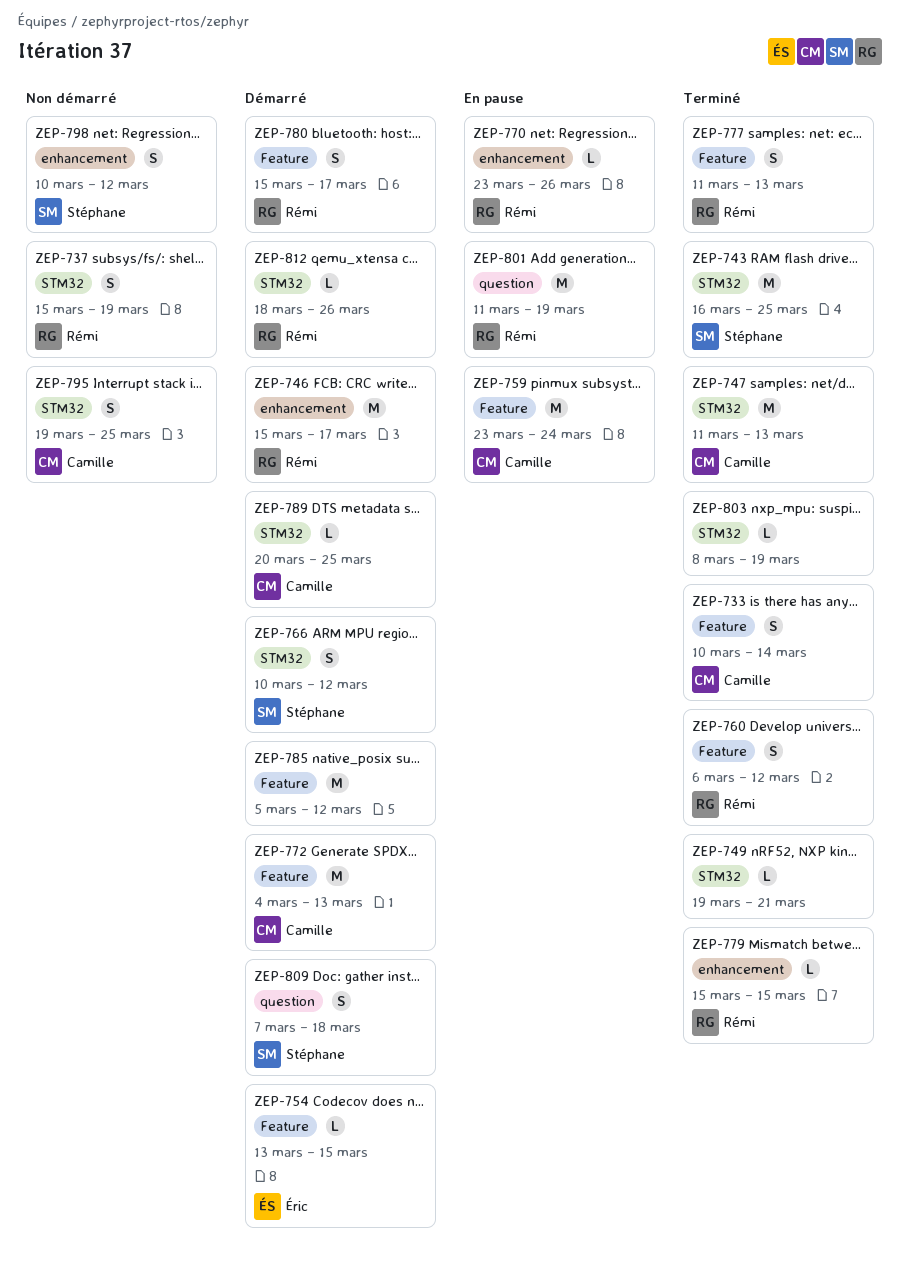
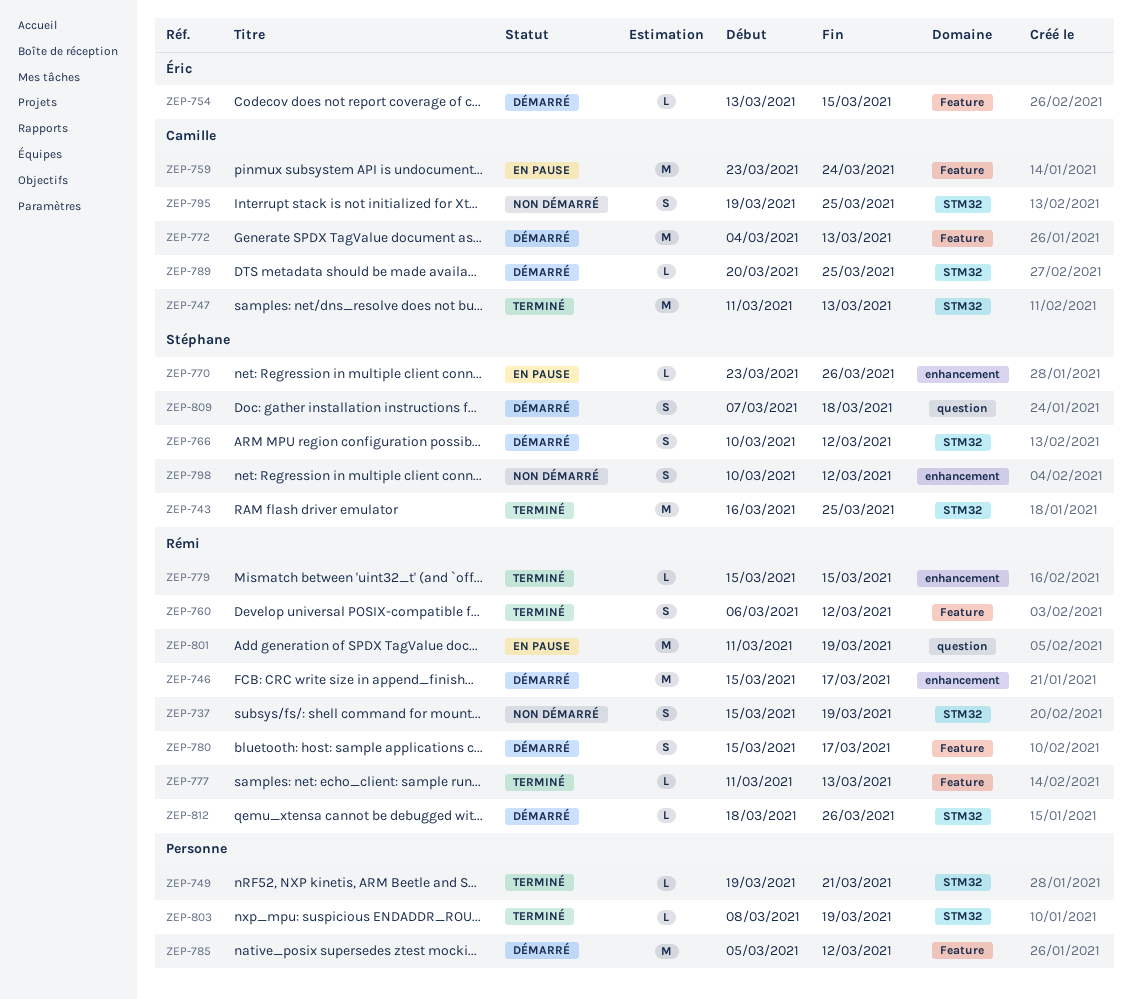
ZEP-733: present -> none
ZEP-770, owner: Rémi -> Stéphane
ZEP-777, estimate: S -> L

